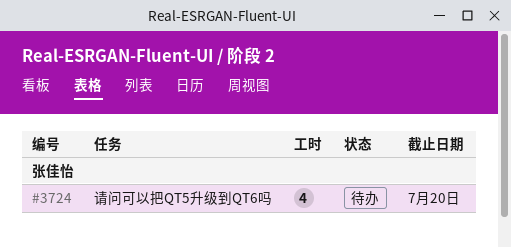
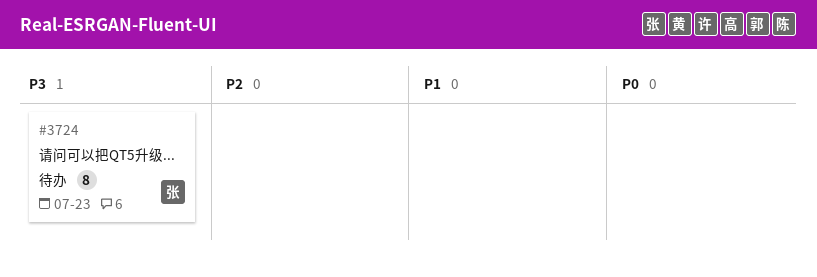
#3724, estimate: 4 -> 8
#3724, due: Jul 20 -> Jul 23

